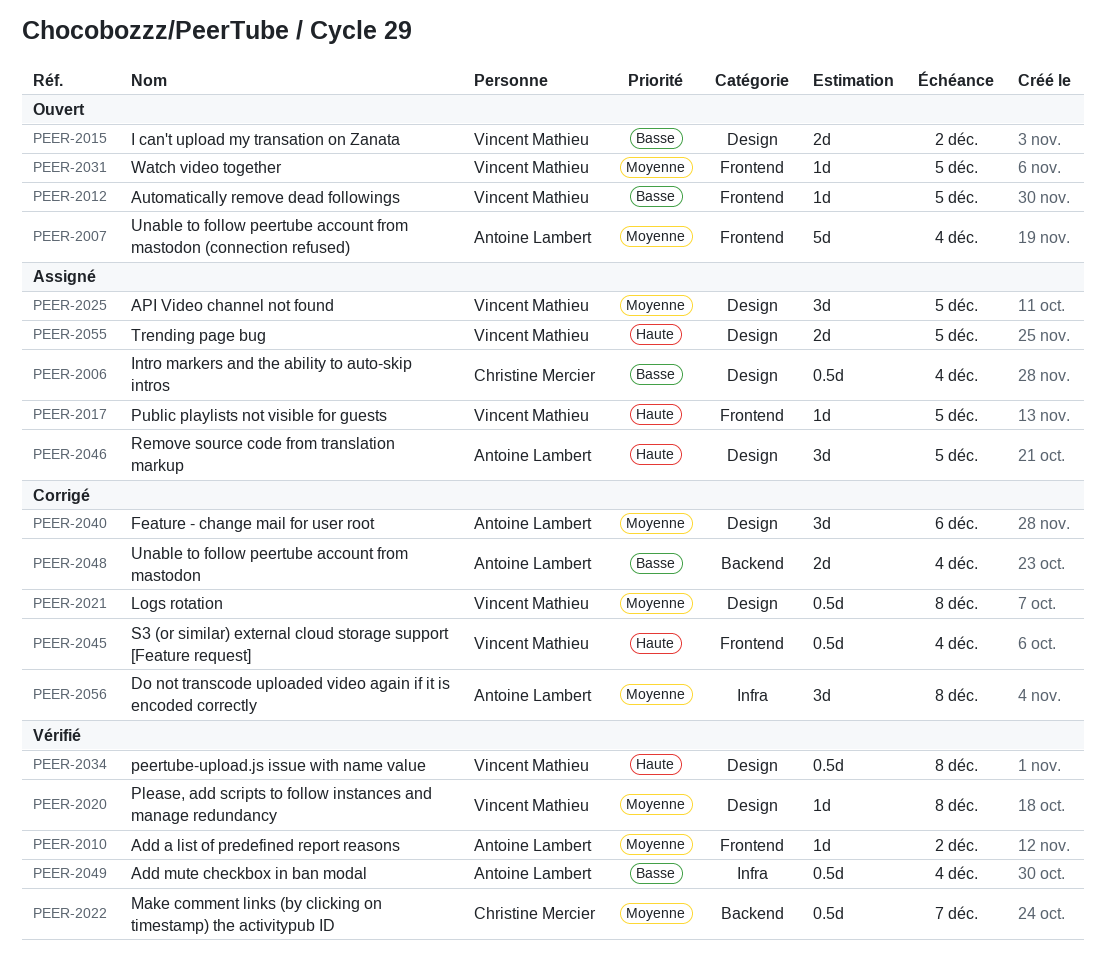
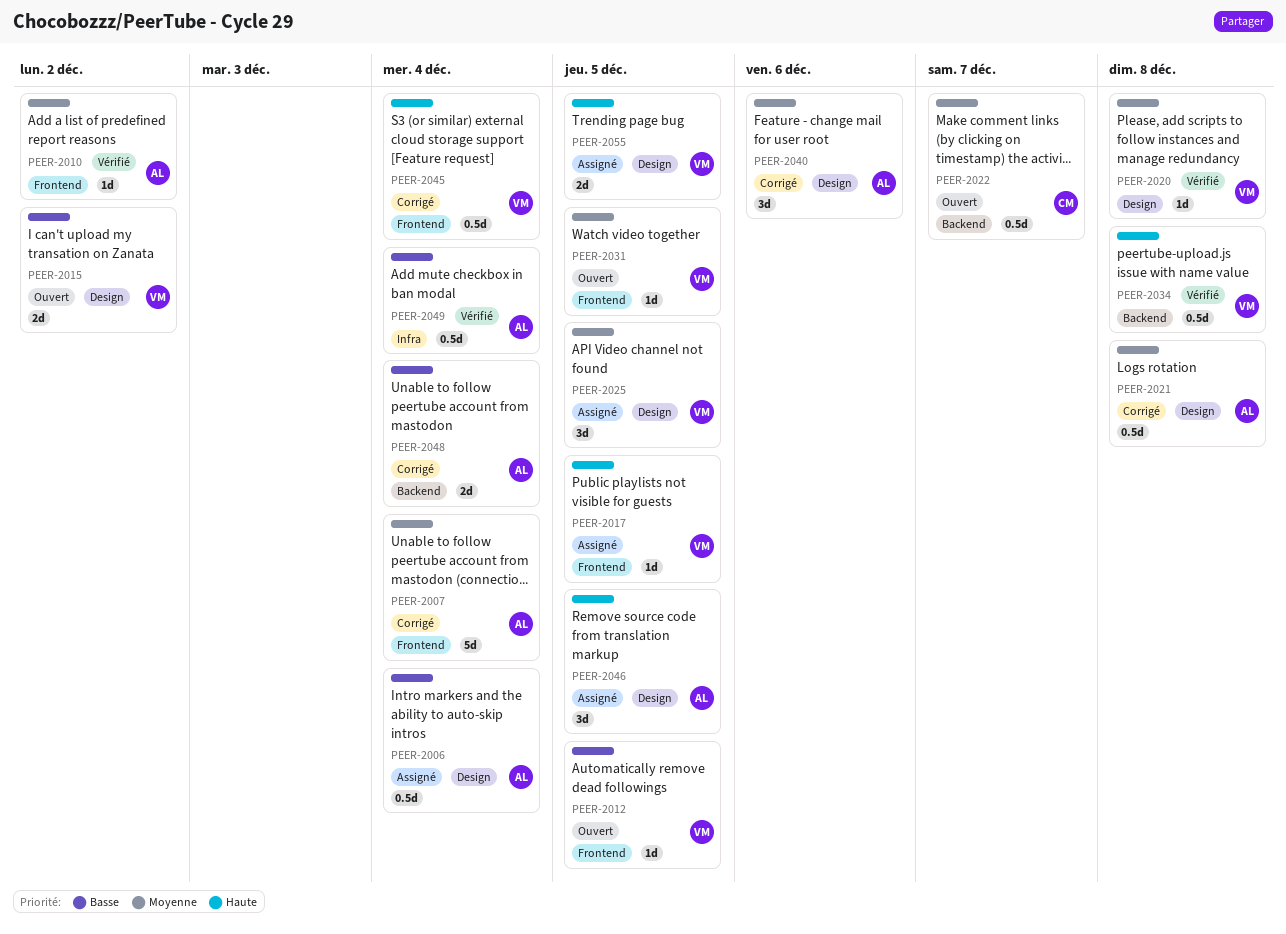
PEER-2006, owner: Christine Mercier -> Antoine Lambert
PEER-2007, status: Ouvert -> Corrigé
PEER-2021, owner: Vincent Mathieu -> Antoine Lambert
PEER-2022, status: Vérifié -> Ouvert
PEER-2034, label: Design -> Backend
PEER-2056: present -> none

